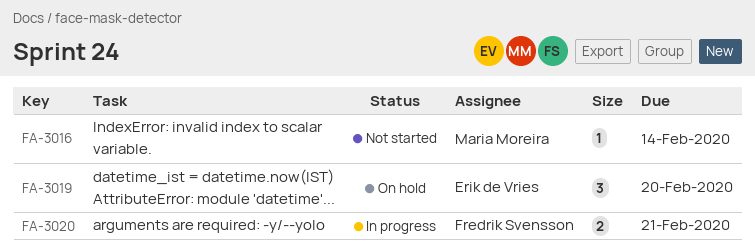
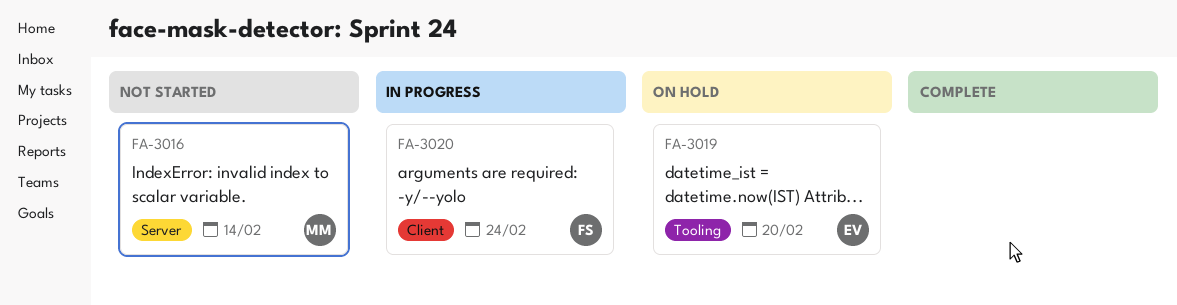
FA-3020, due: Feb 21 -> Feb 24

